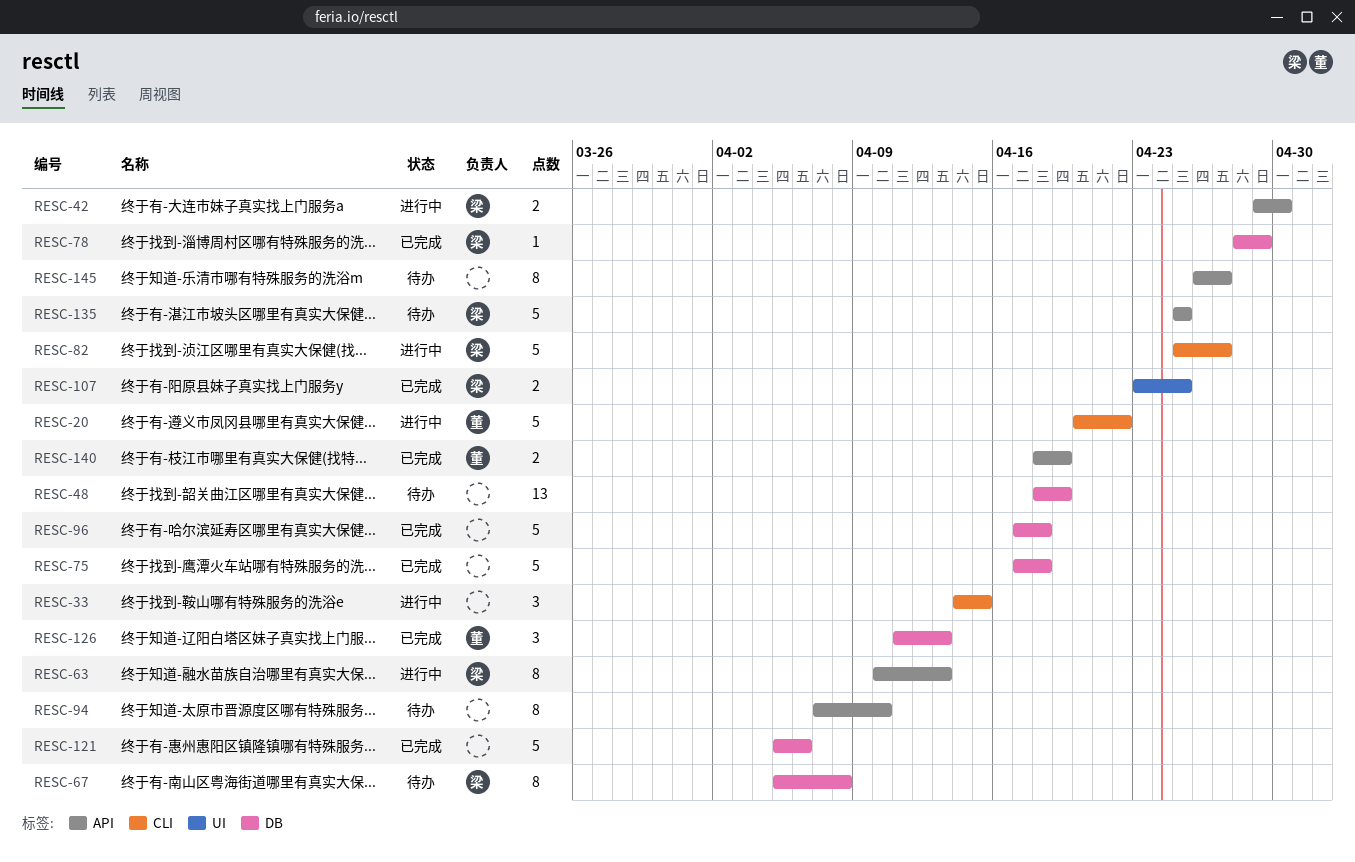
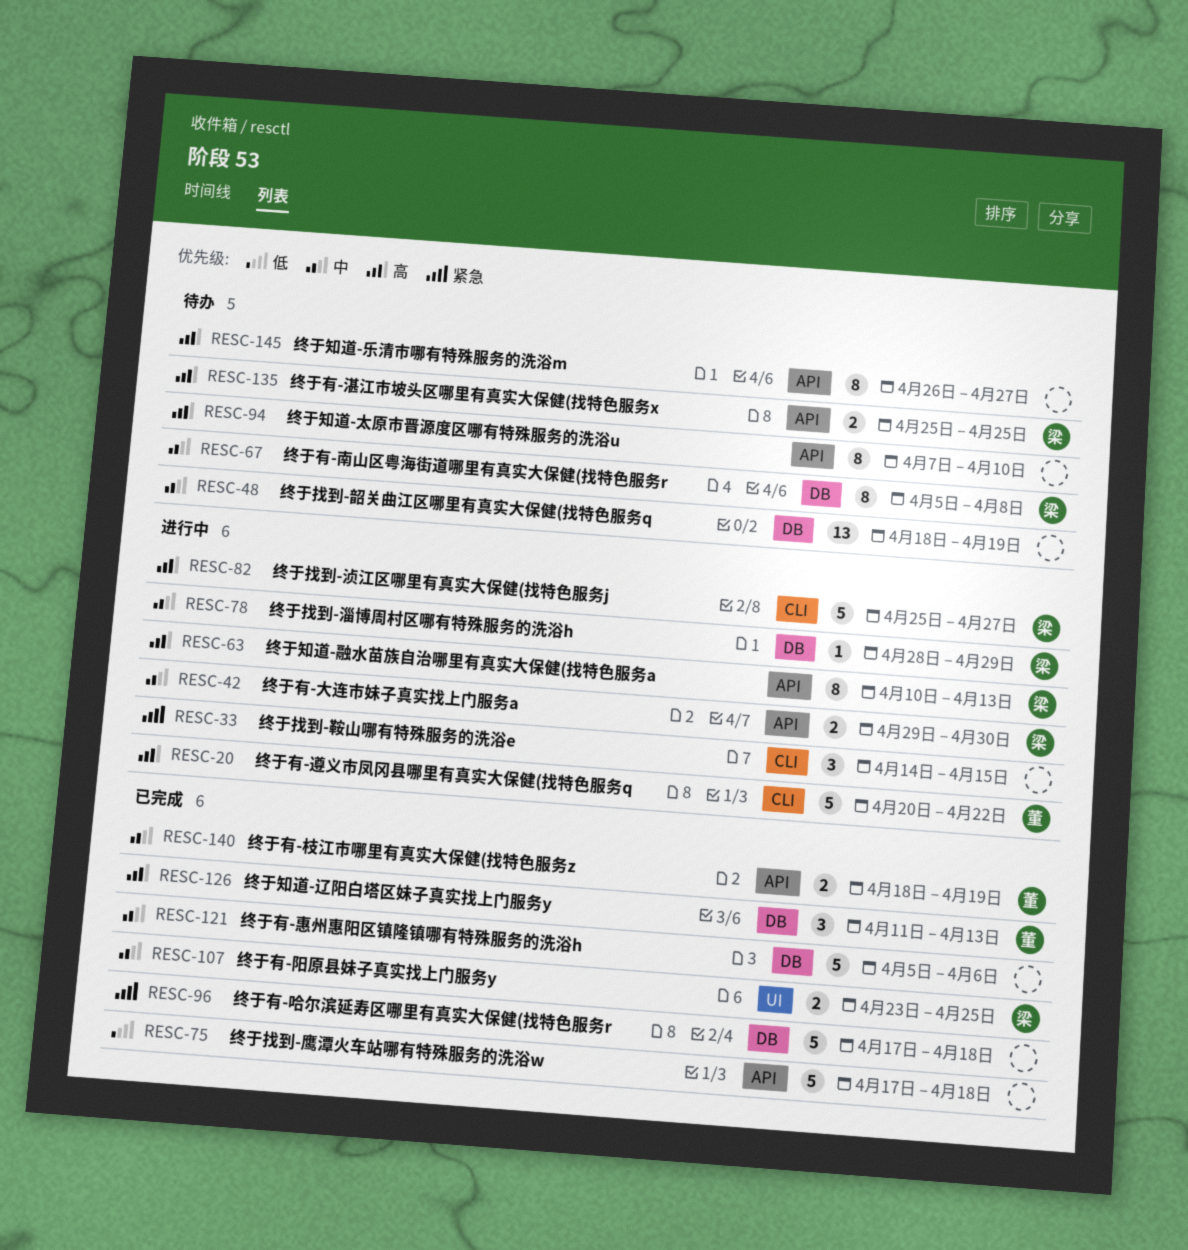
RESC-75, label: DB -> API
RESC-78, status: 已完成 -> 进行中
RESC-135, estimate: 5 -> 2

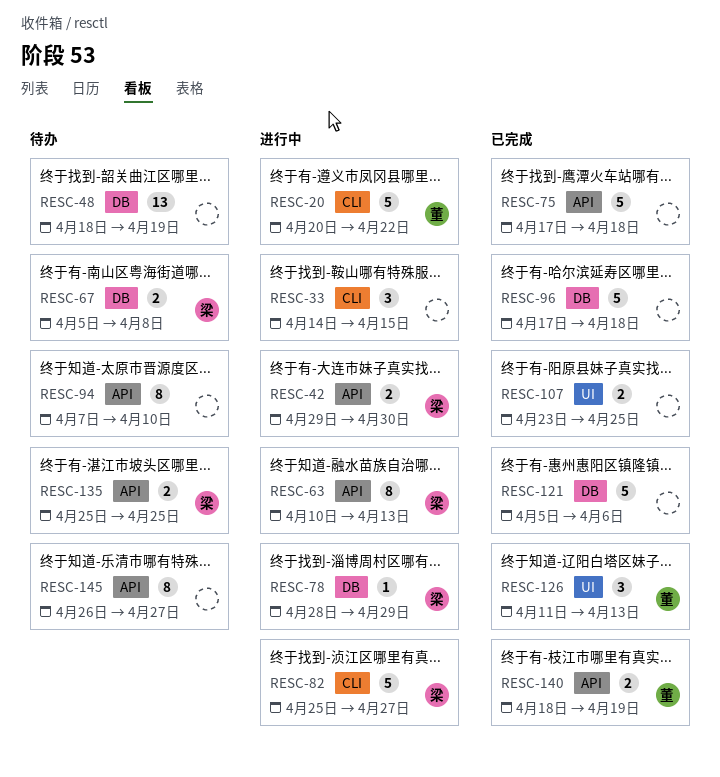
RESC-67, estimate: 8 -> 2
RESC-107, owner: 梁 -> none
RESC-126, label: DB -> UI

